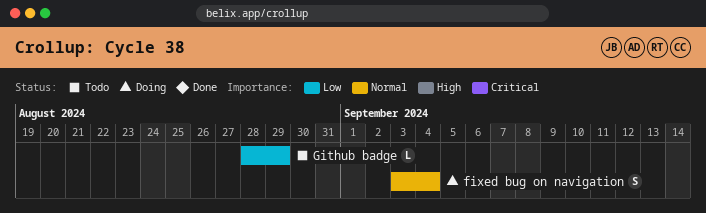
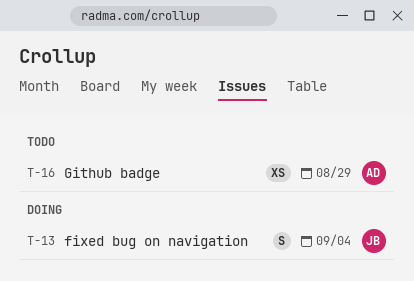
Github badge, estimate: L -> XS

